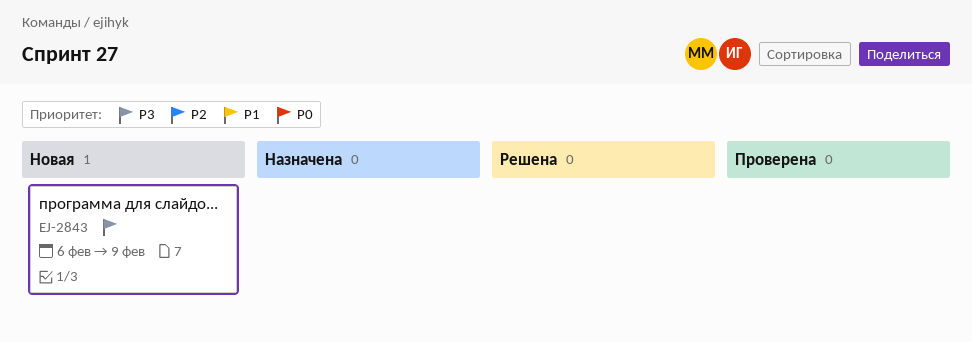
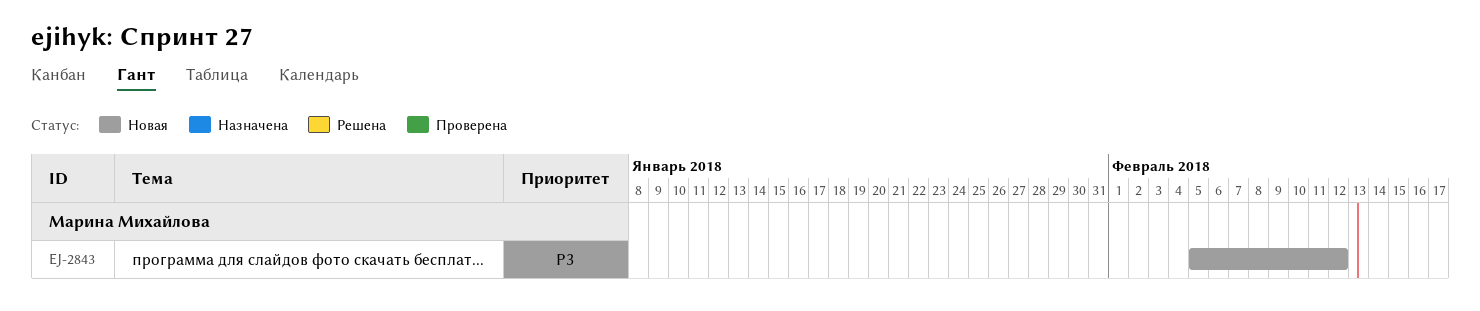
EJ-2843, start: Feb 6 -> Feb 5
EJ-2843, due: Feb 9 -> Feb 12

